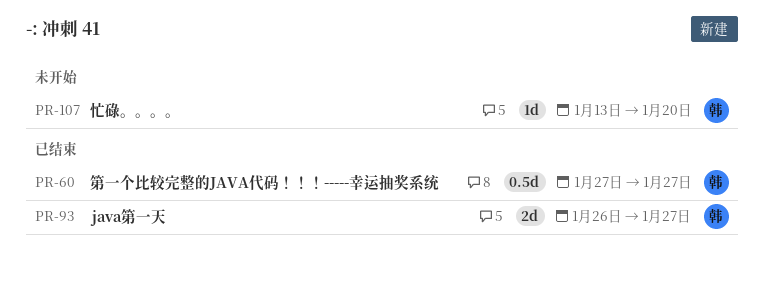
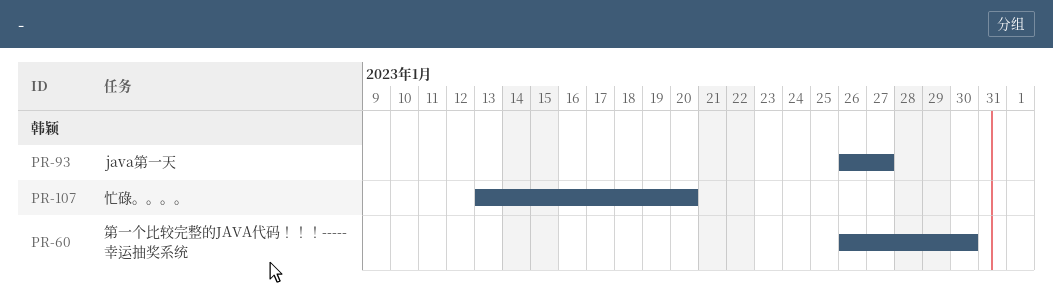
PR-60, start: Jan 27 -> Jan 26
PR-60, due: Jan 27 -> Jan 30

